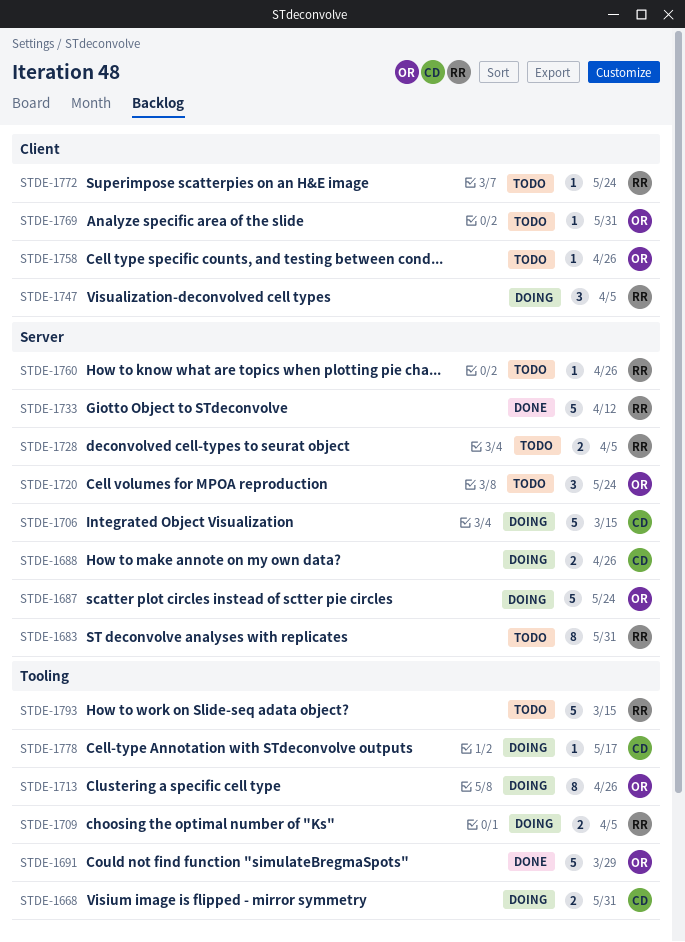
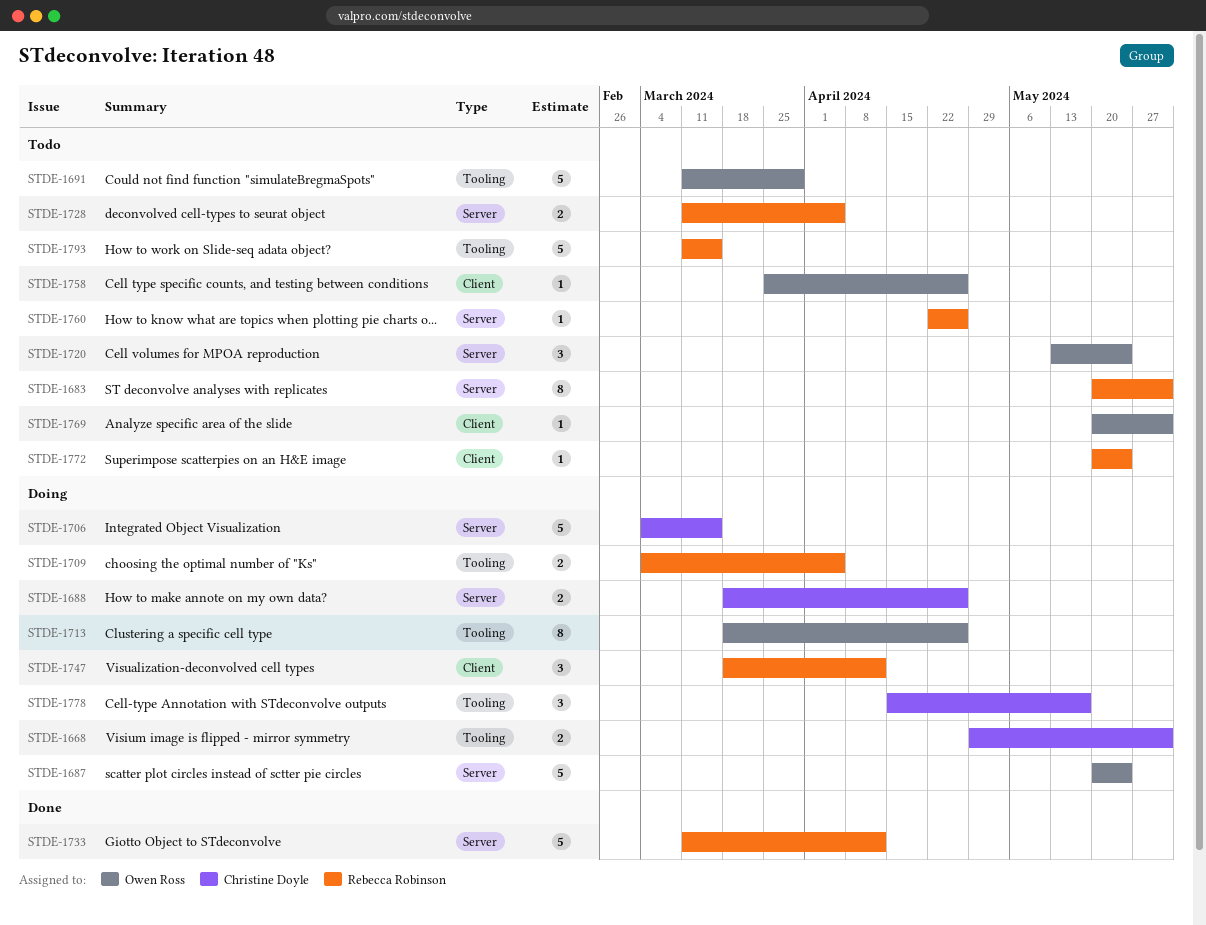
STDE-1691, status: Done -> Todo
STDE-1747, due: Apr 5 -> Apr 12
STDE-1778, estimate: 1 -> 3

